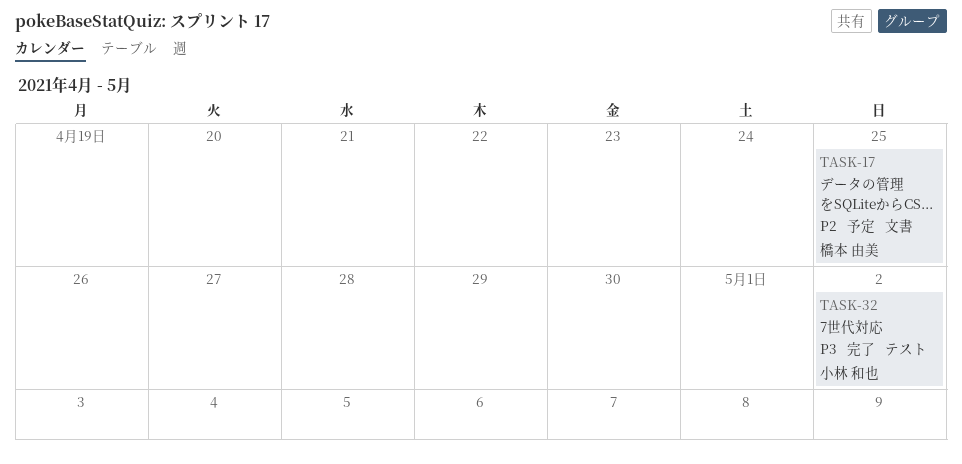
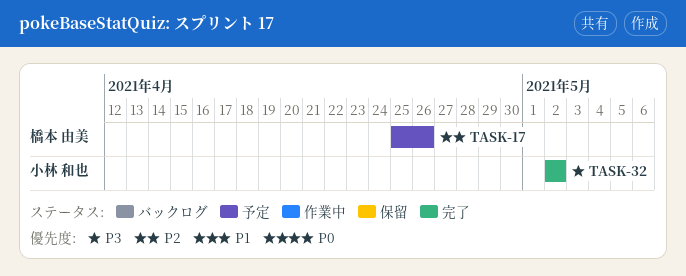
TASK-17, due: Apr 25 -> Apr 26

